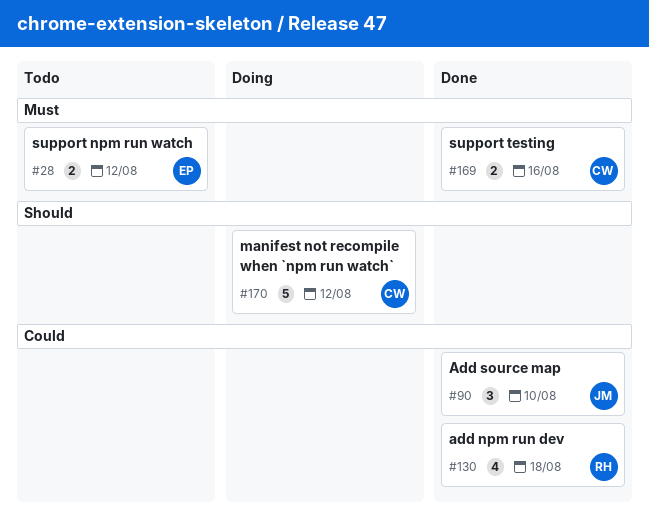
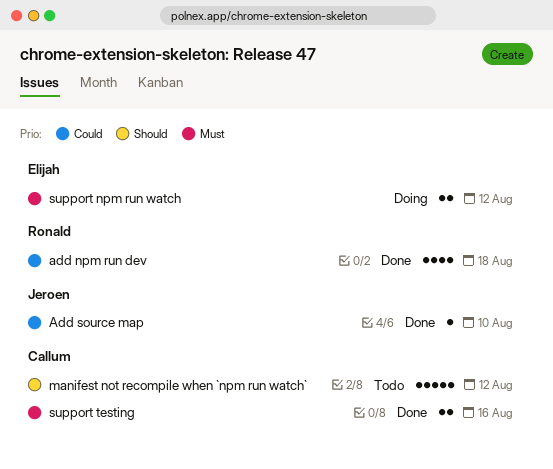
Add source map, estimate: 3 -> 1
manifest not recompile when `npm run watch`, status: Doing -> Todo
support npm run watch, status: Todo -> Doing

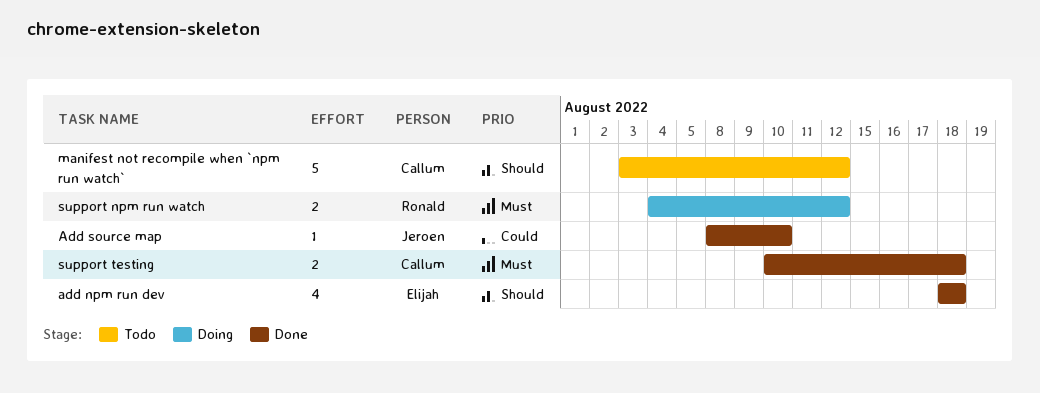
add npm run dev, owner: Ronald -> Elijah
add npm run dev, priority: Could -> Should
support npm run watch, owner: Elijah -> Ronald
support testing, due: Aug 16 -> Aug 18

